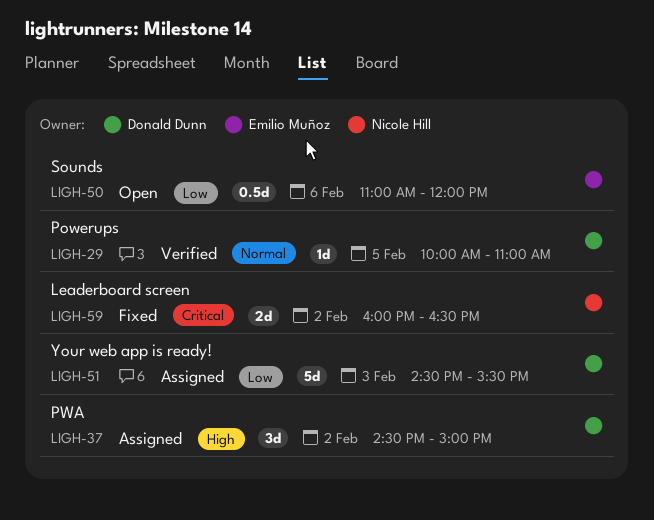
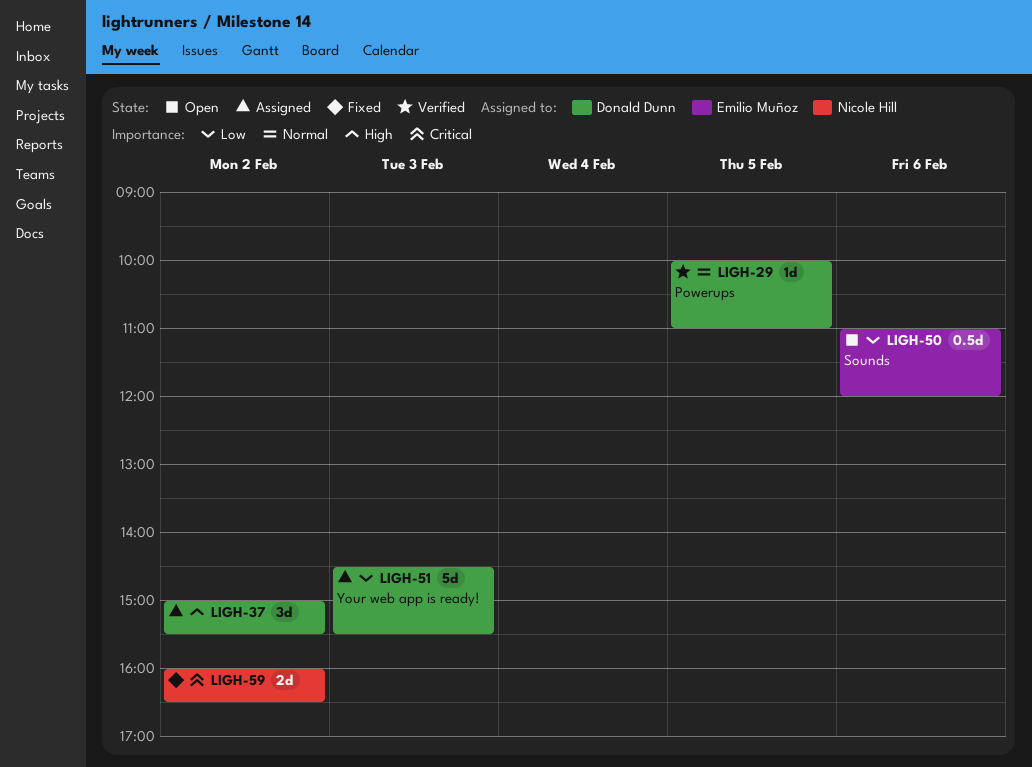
LIGH-37, begins: 14:30 -> 15:00
LIGH-37, ends: 15:00 -> 15:30

